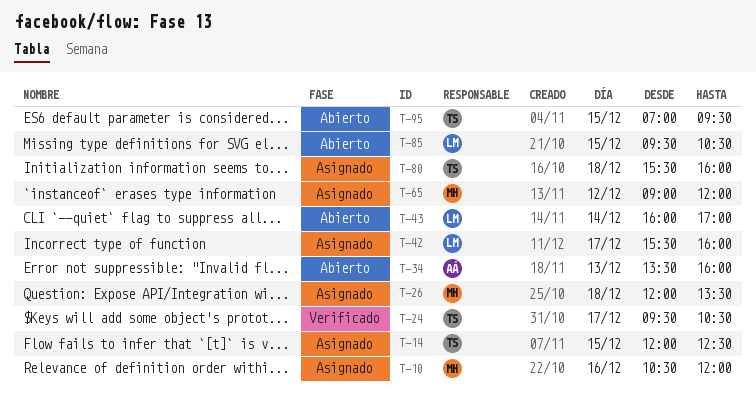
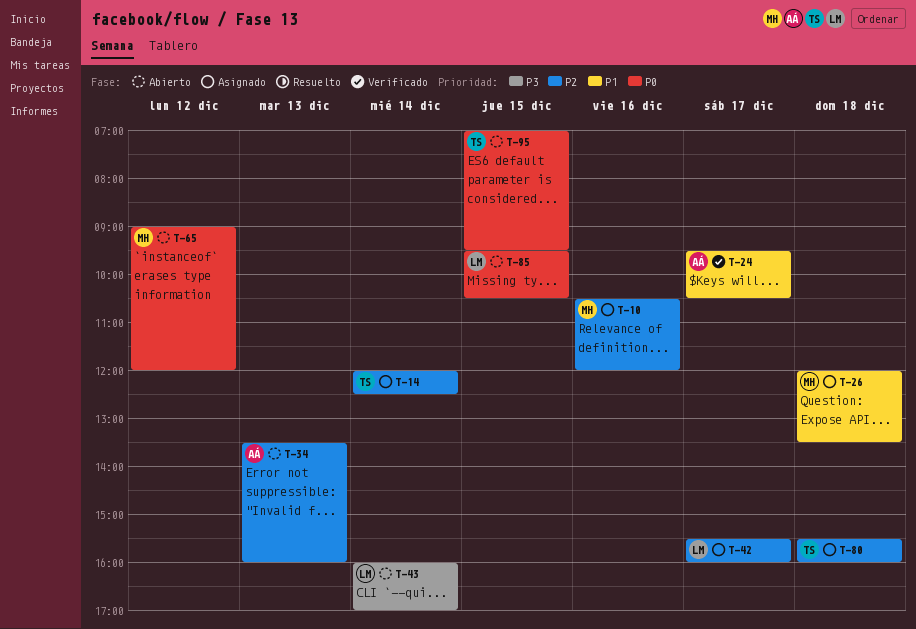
T-14, day: Dec 15 -> Dec 14
T-24, owner: TS -> AÁ
T-65, status: Asignado -> Abierto

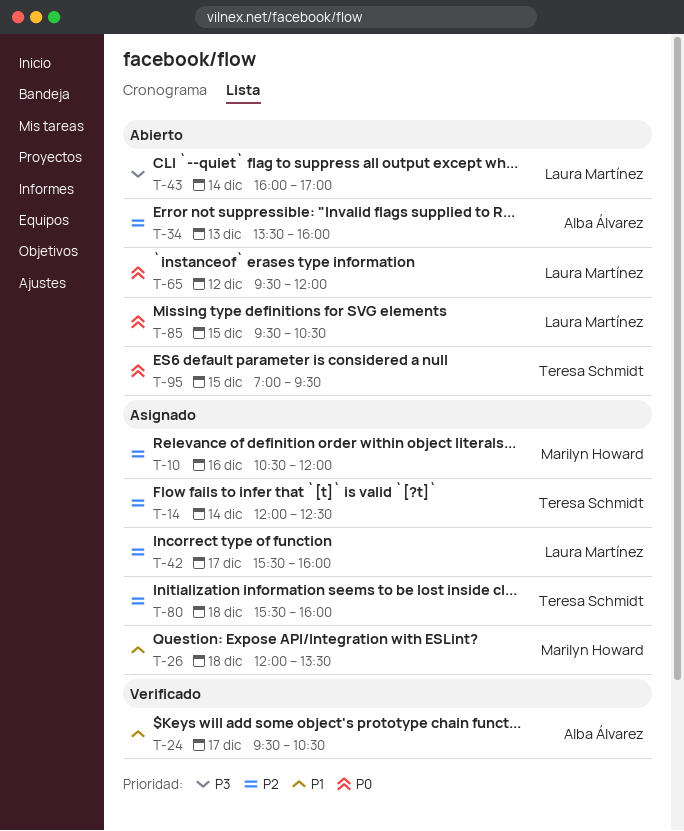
T-65, owner: Marilyn Howard -> Laura Martínez
T-65, begins: 09:00 -> 09:30

